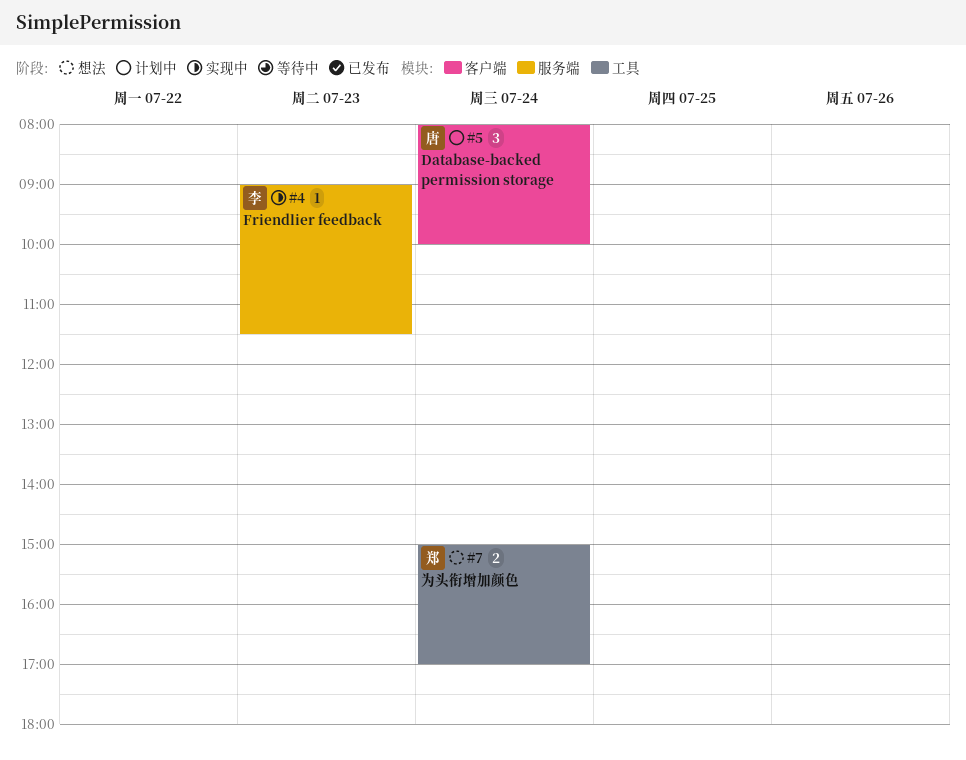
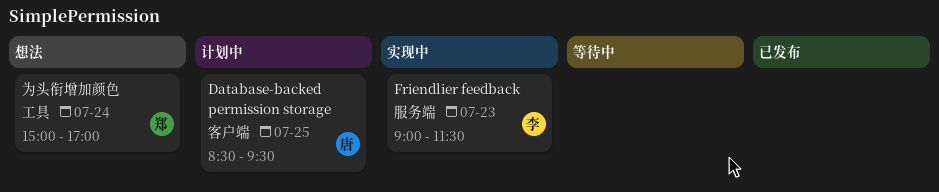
Database-backed permission storage, day: Jul 24 -> Jul 25
Database-backed permission storage, begins: 08:00 -> 08:30
Database-backed permission storage, ends: 10:00 -> 09:30

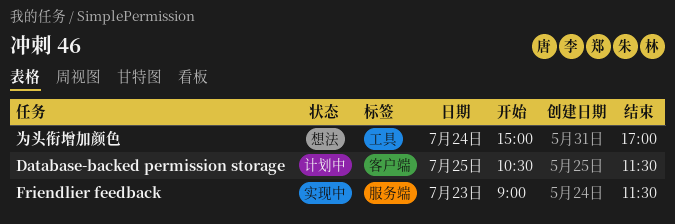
Database-backed permission storage, begins: 08:30 -> 10:30
Database-backed permission storage, ends: 09:30 -> 11:30

